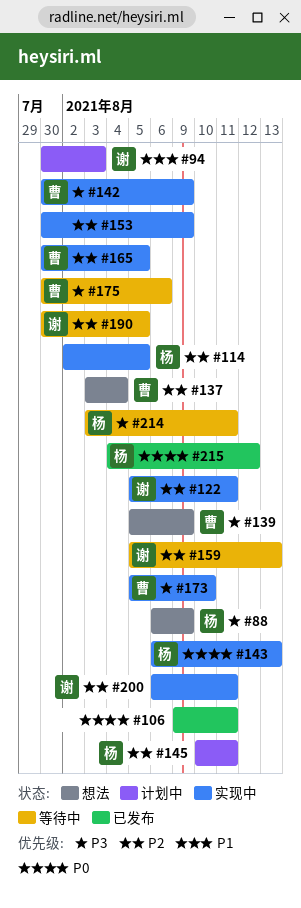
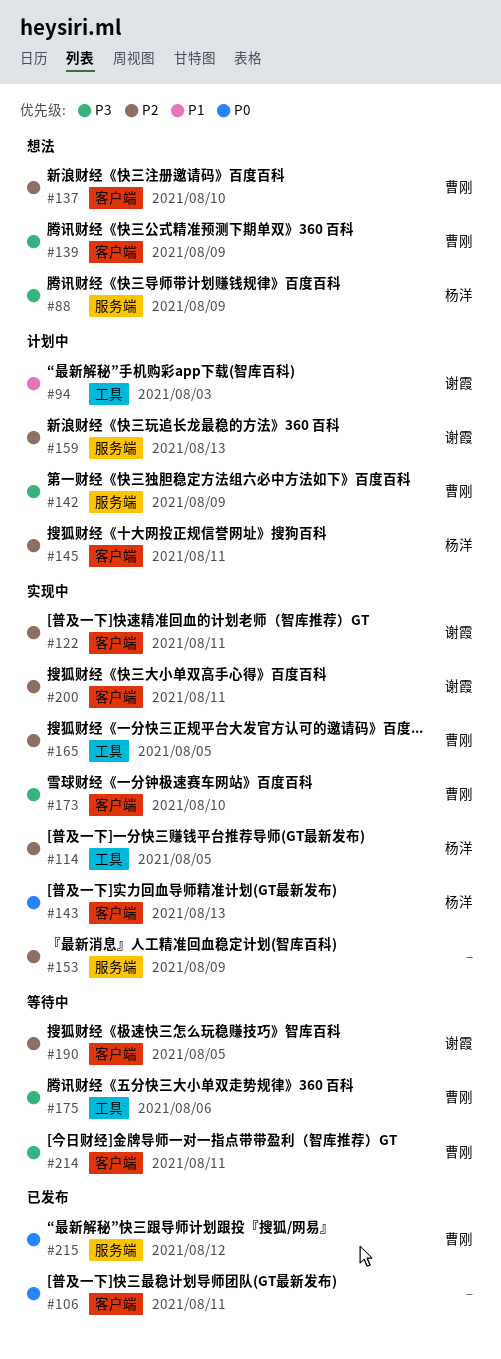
#137, due: Aug 4 -> Aug 10
#142, status: 实现中 -> 计划中
#159, status: 等待中 -> 计划中
#214, owner: 杨洋 -> 曹刚
#215, owner: 杨洋 -> 曹刚

